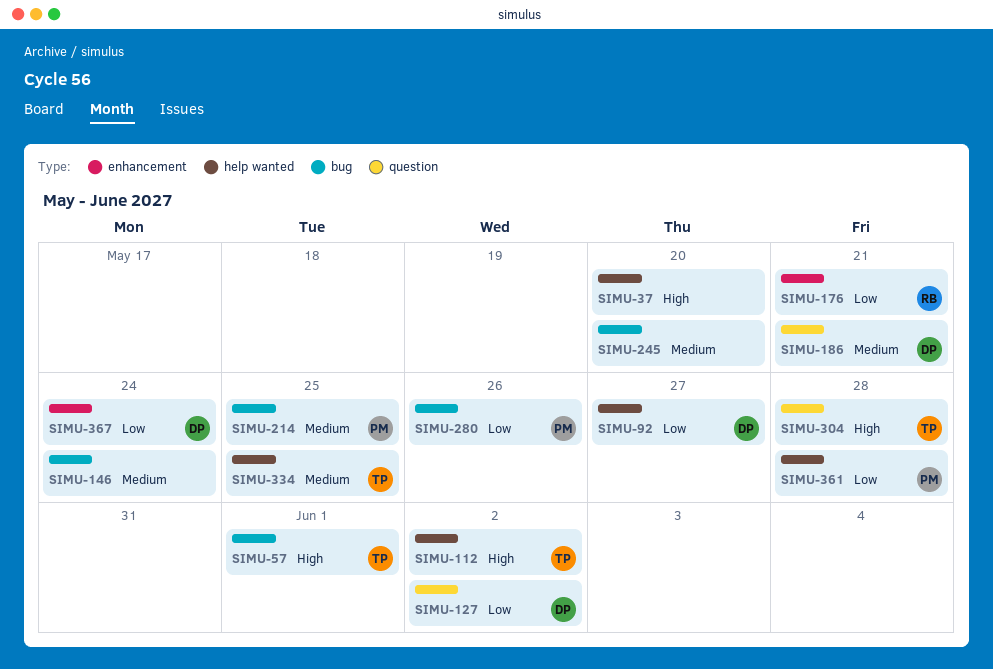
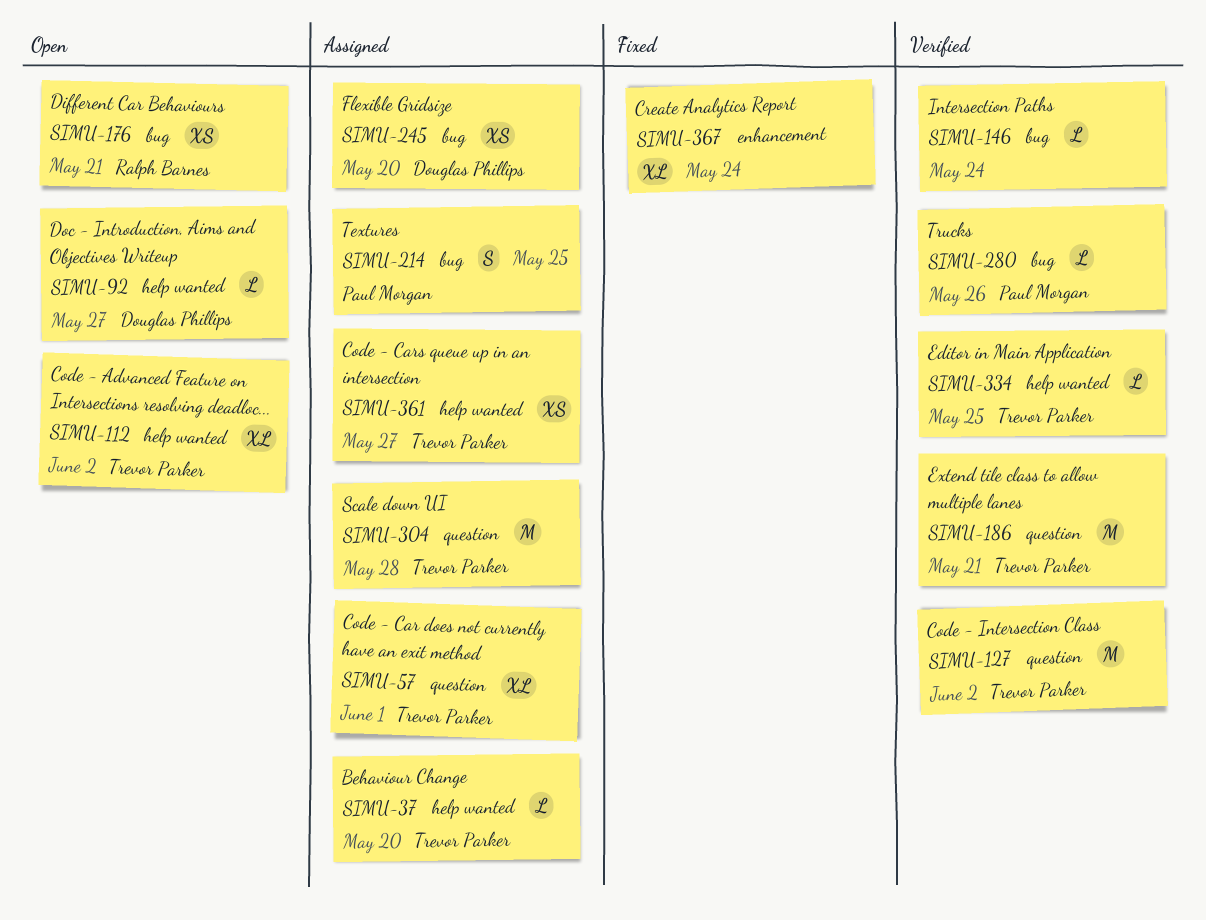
SIMU-37, owner: none -> Trevor Parker
SIMU-57, label: bug -> question
SIMU-127, owner: Douglas Phillips -> Trevor Parker
SIMU-176, label: enhancement -> bug
SIMU-186, owner: Douglas Phillips -> Trevor Parker
SIMU-245, owner: none -> Douglas Phillips
SIMU-361, owner: Paul Morgan -> Trevor Parker
SIMU-361, due: May 28 -> May 27
SIMU-367, owner: Douglas Phillips -> none

